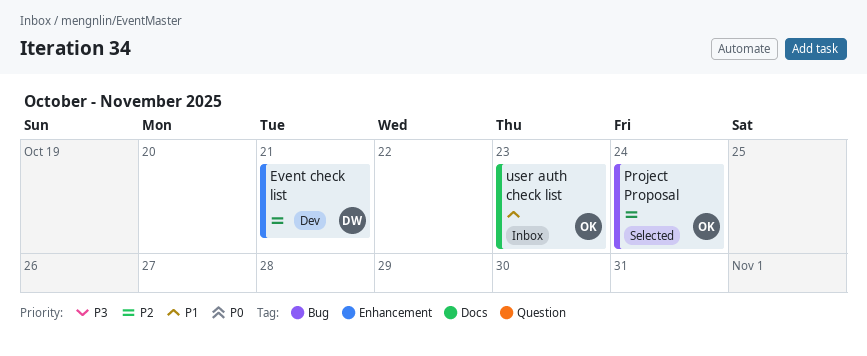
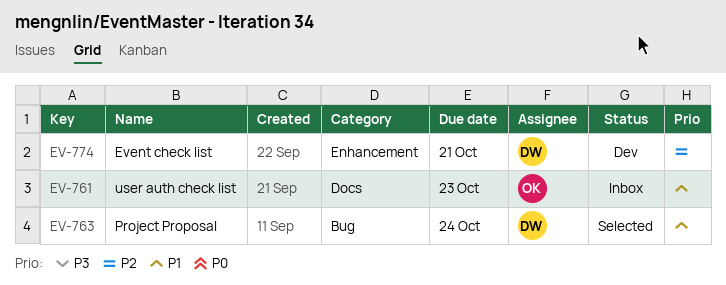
Project Proposal, owner: OK -> DW
Project Proposal, priority: P2 -> P1

